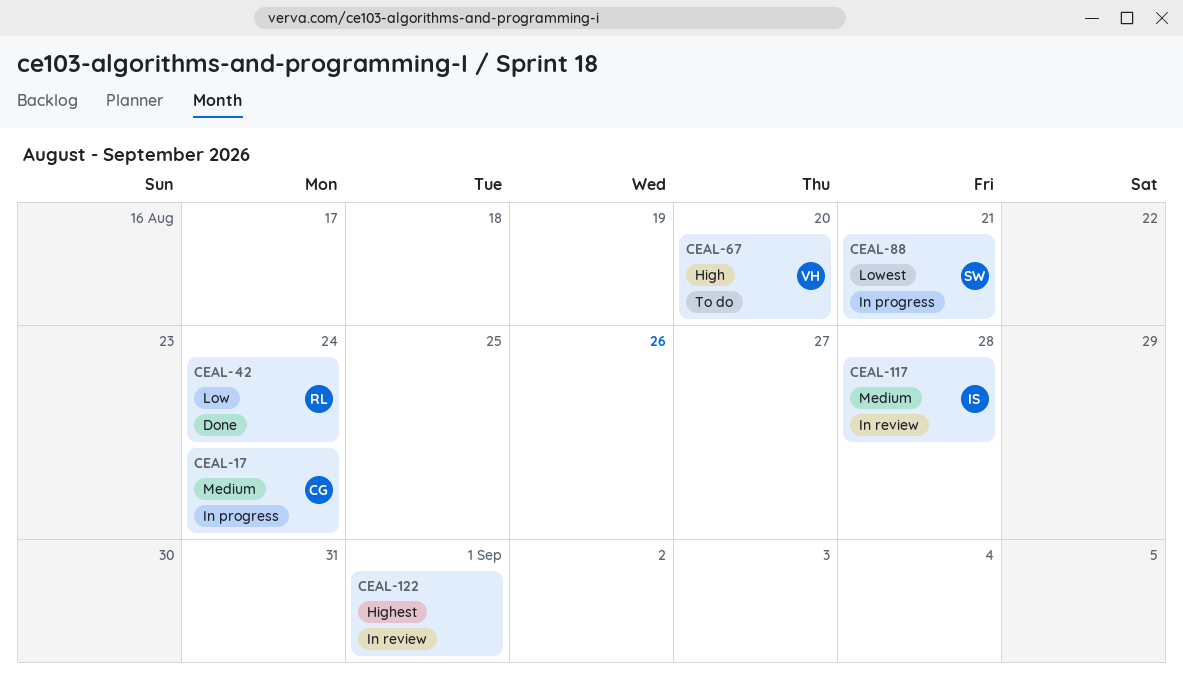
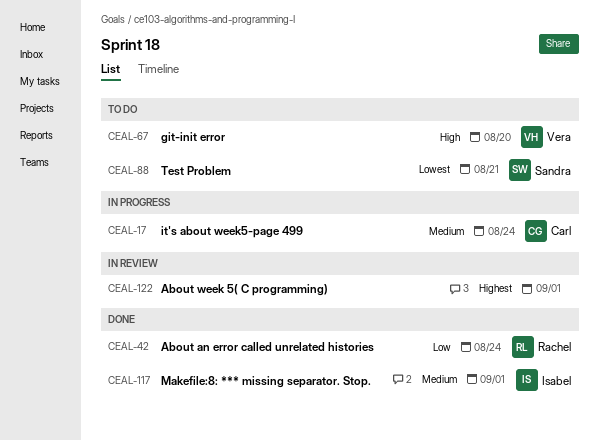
CEAL-88, status: In progress -> To do
CEAL-117, status: In review -> Done
CEAL-117, due: Aug 28 -> Sep 1

